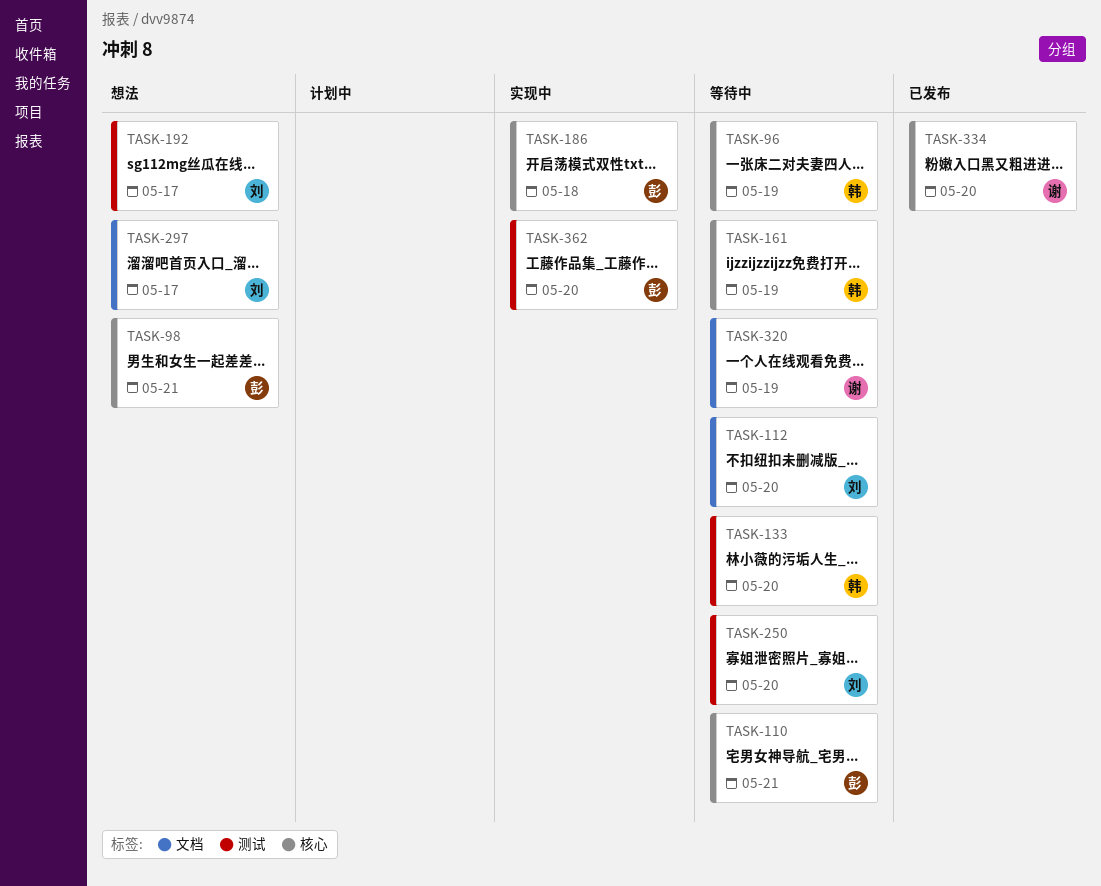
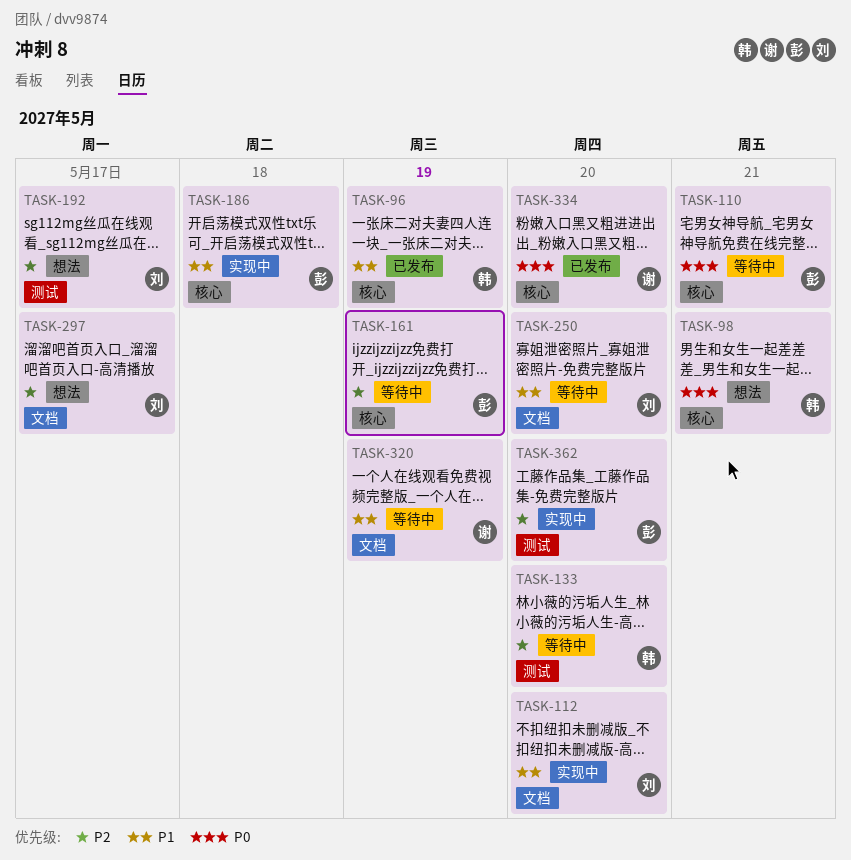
TASK-96, status: 等待中 -> 已发布
TASK-98, owner: 彭 -> 韩
TASK-112, status: 等待中 -> 实现中
TASK-161, owner: 韩 -> 彭
TASK-250, label: 测试 -> 文档

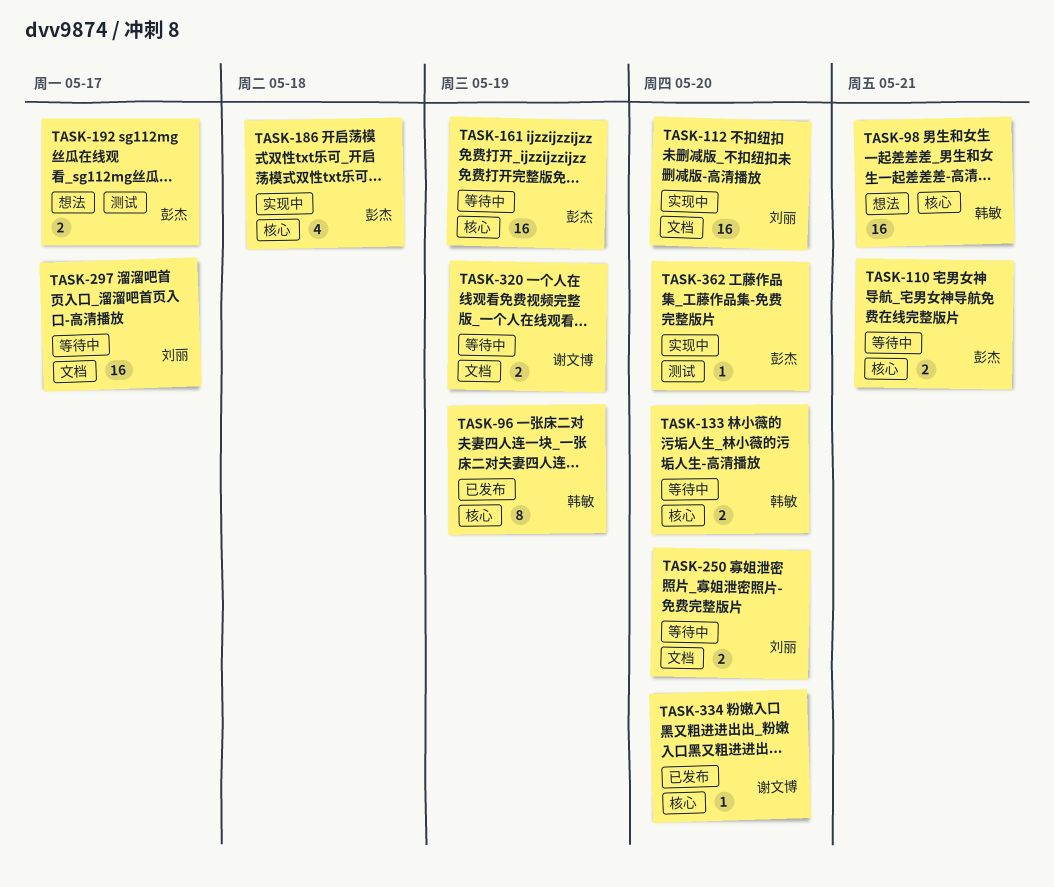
TASK-133, label: 测试 -> 核心
TASK-192, owner: 刘丽 -> 彭杰
TASK-297, status: 想法 -> 等待中

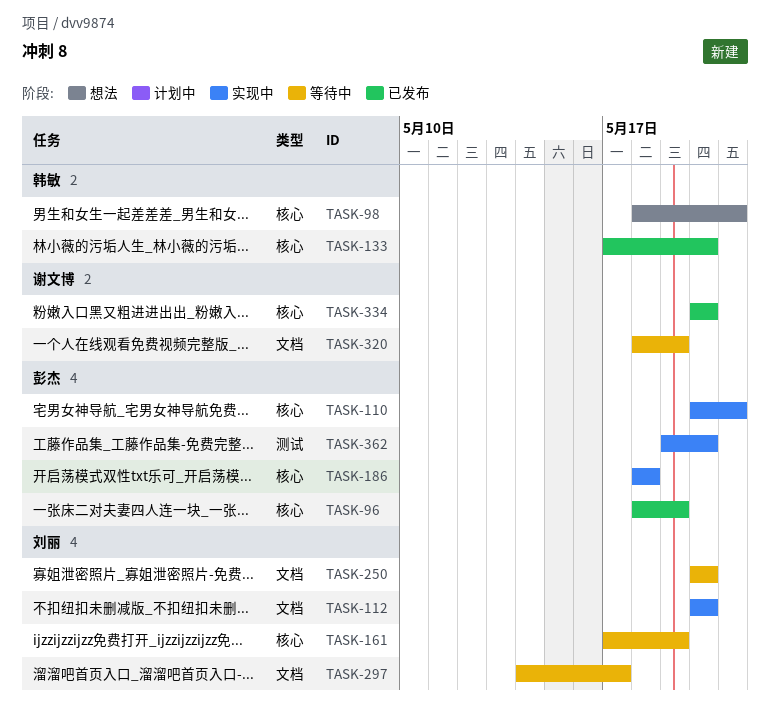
TASK-96, owner: 韩敏 -> 彭杰
TASK-110, status: 等待中 -> 实现中
TASK-133, status: 等待中 -> 已发布
TASK-161, owner: 彭杰 -> 刘丽
TASK-192: present -> none

